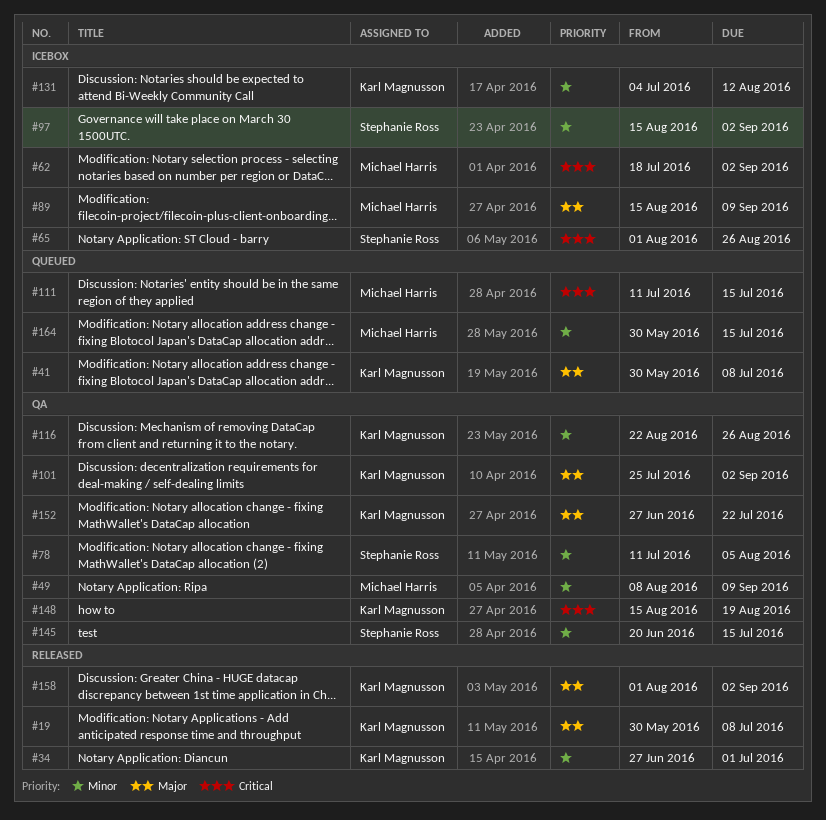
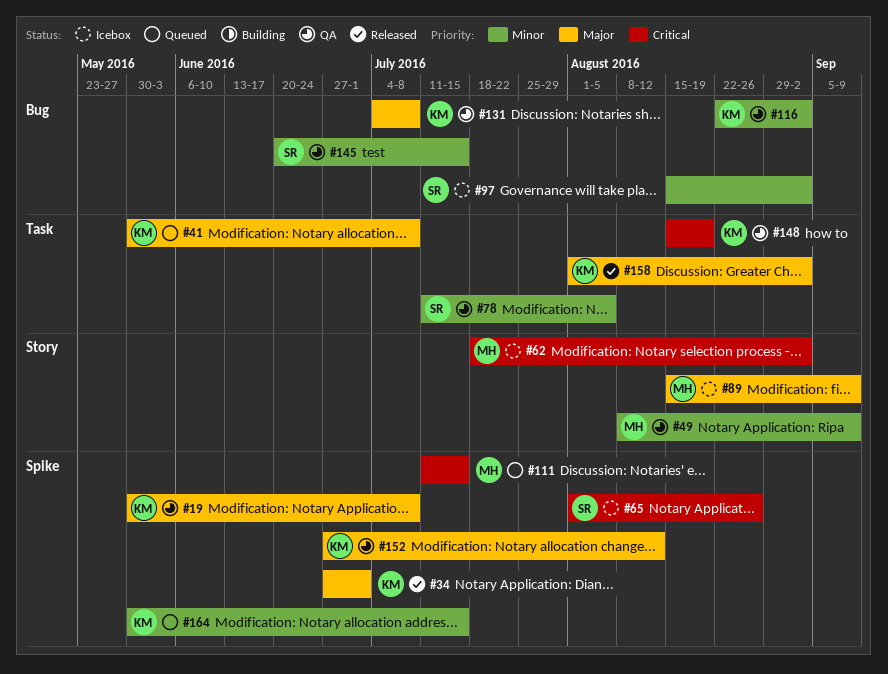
#19, status: Released -> QA
#34, priority: Minor -> Major
#101: present -> none
#116, due: Aug 26 -> Sep 2
#131, status: Icebox -> QA
#131, priority: Minor -> Major
#131, due: Aug 12 -> Jul 8
#152, due: Jul 22 -> Aug 12
#164, owner: Michael Harris -> Karl Magnusson

